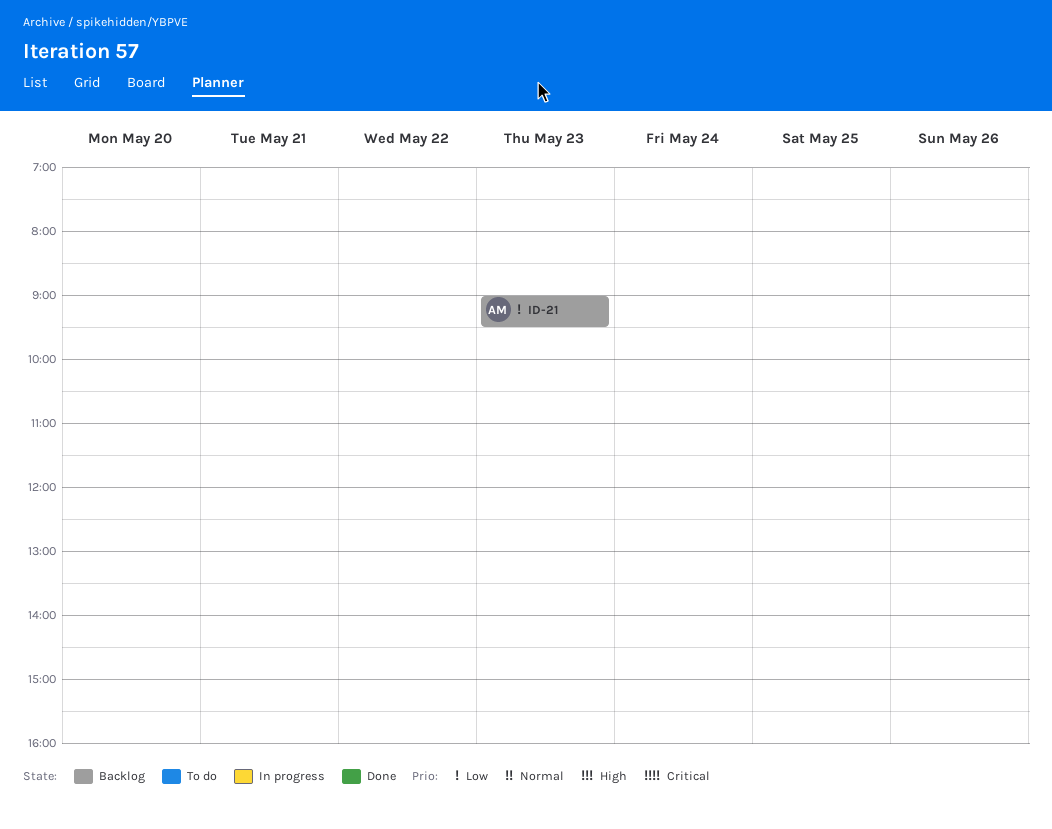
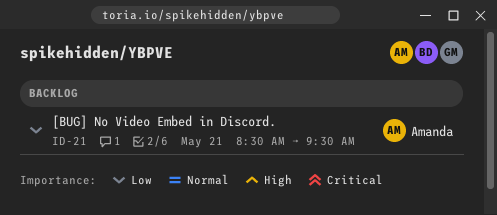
ID-21, day: May 23 -> May 21
ID-21, begins: 09:00 -> 08:30

